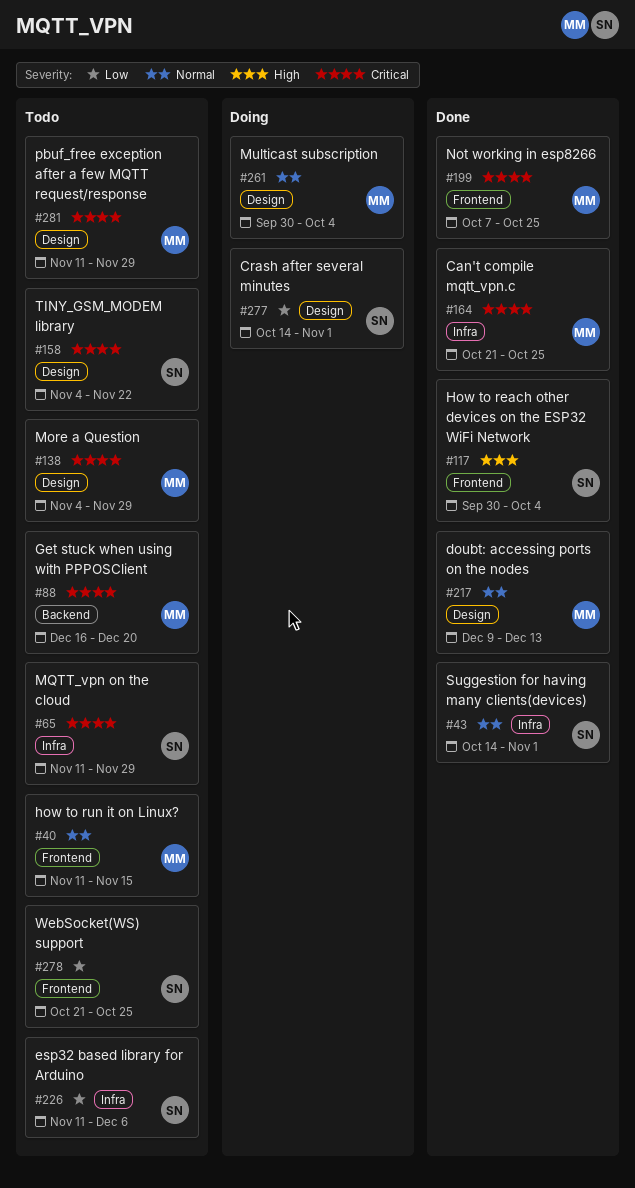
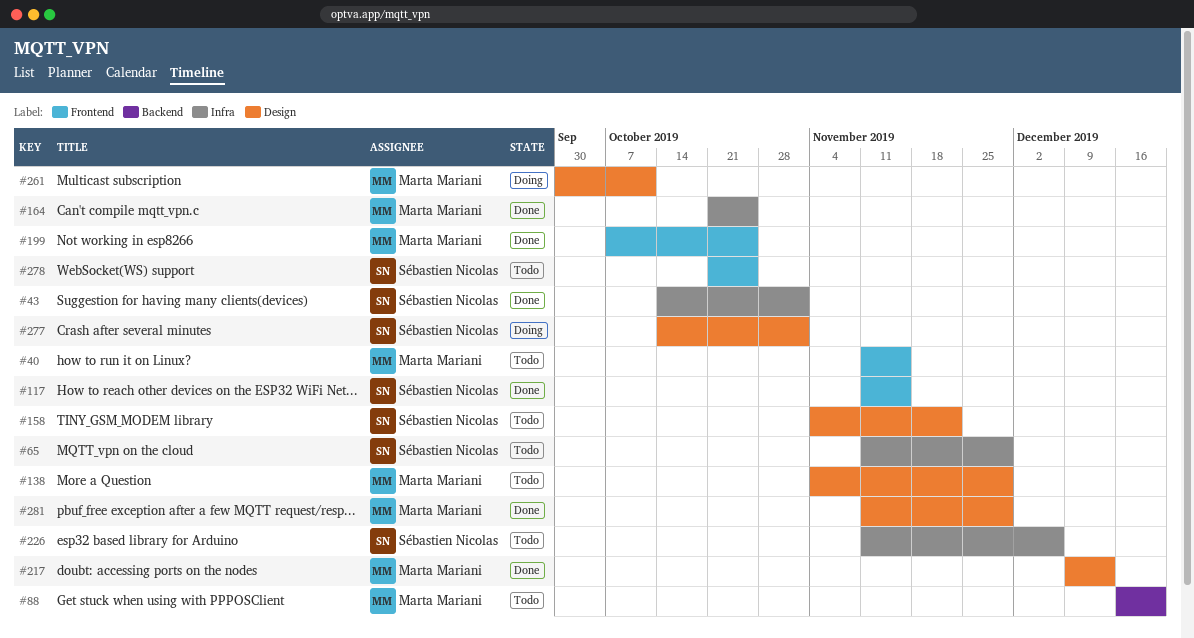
#117, start: Sep 30 -> Nov 11
#117, due: Oct 4 -> Nov 15
#261, due: Oct 4 -> Oct 11
#281, status: Todo -> Done

